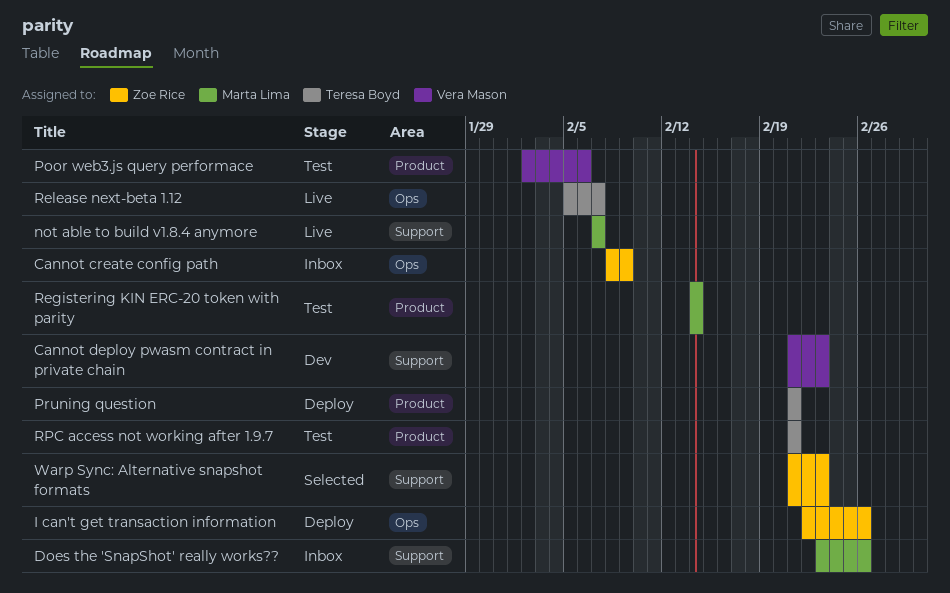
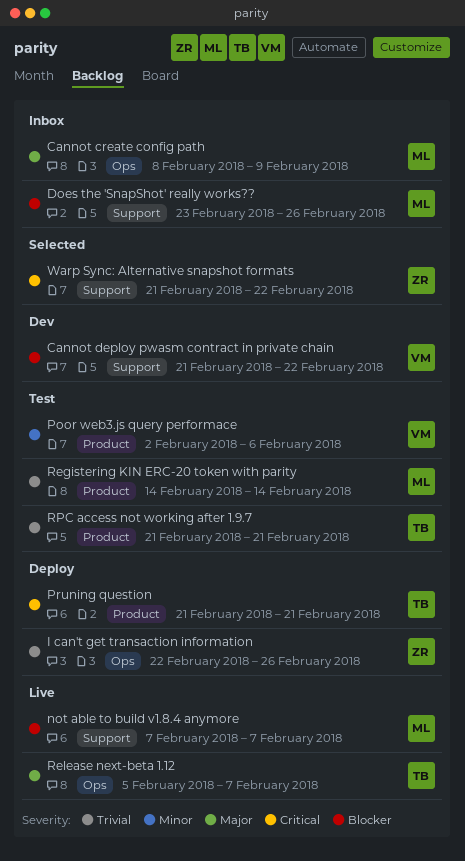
Cannot create config path, owner: Zoe Rice -> Marta Lima
Cannot deploy pwasm contract in private chain, due: Feb 23 -> Feb 22
Warp Sync: Alternative snapshot formats, due: Feb 23 -> Feb 22

